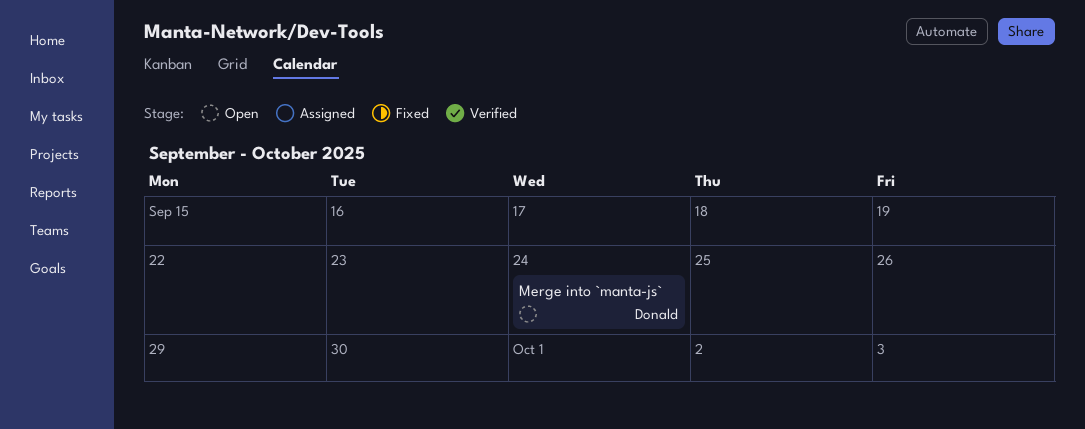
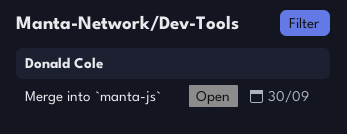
Merge into `manta-js`, due: Sep 24 -> Sep 30

